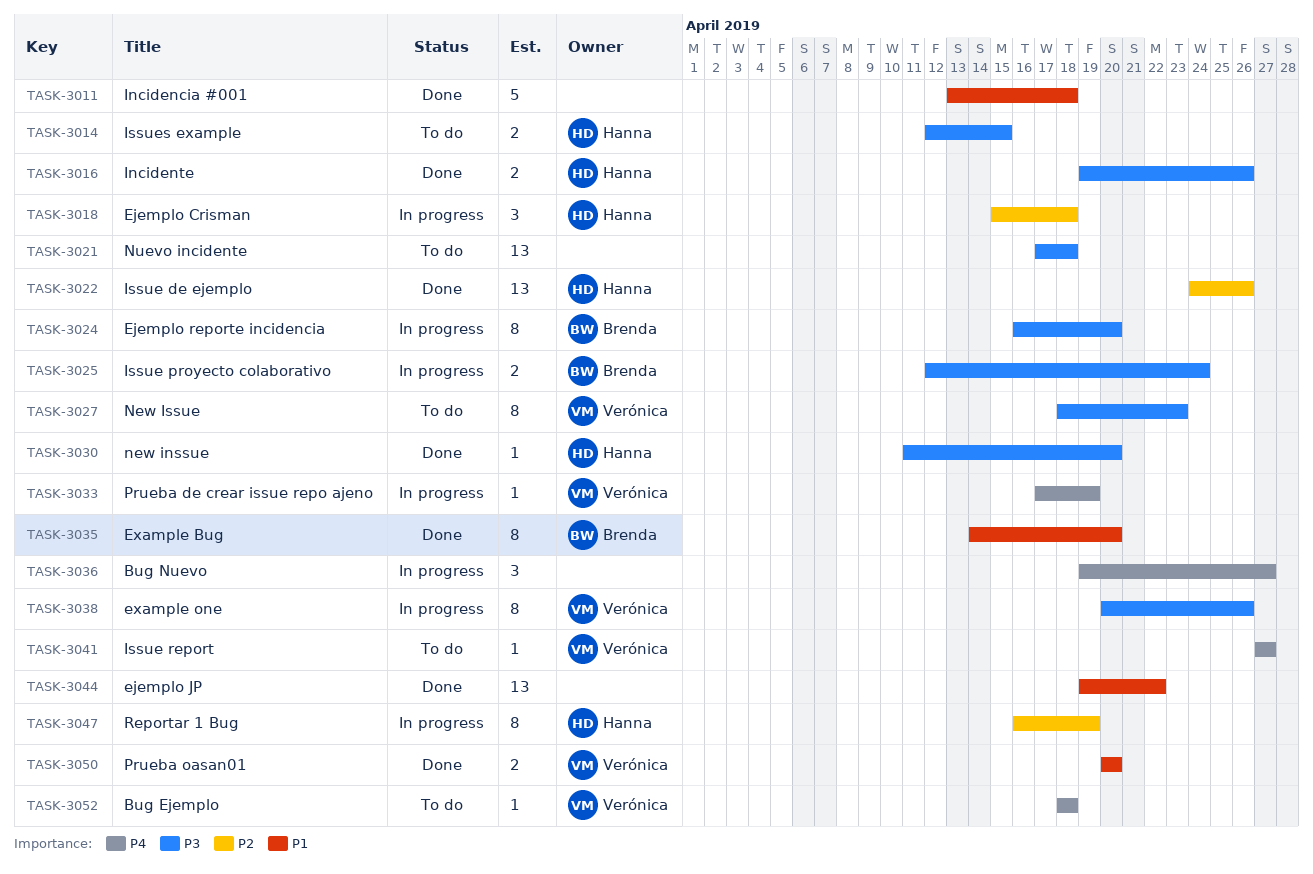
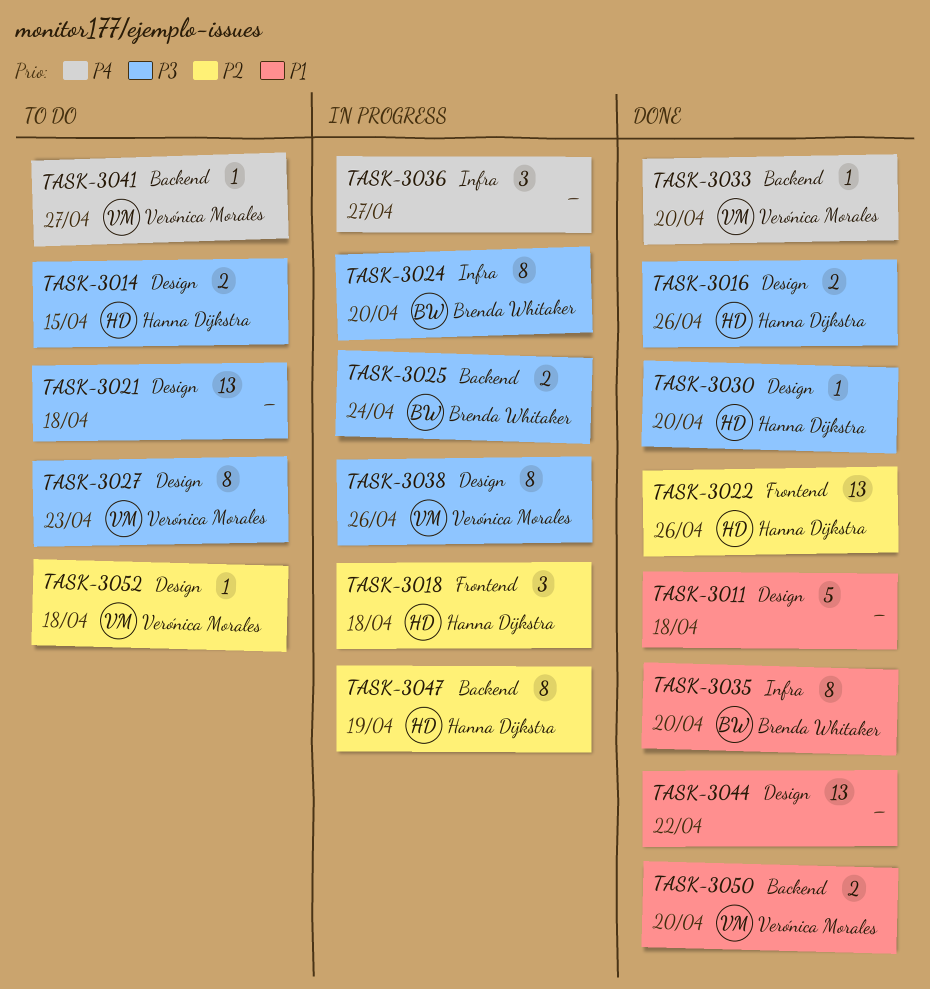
TASK-3033, status: In progress -> Done
TASK-3033, due: Apr 19 -> Apr 20
TASK-3052, priority: P4 -> P2

